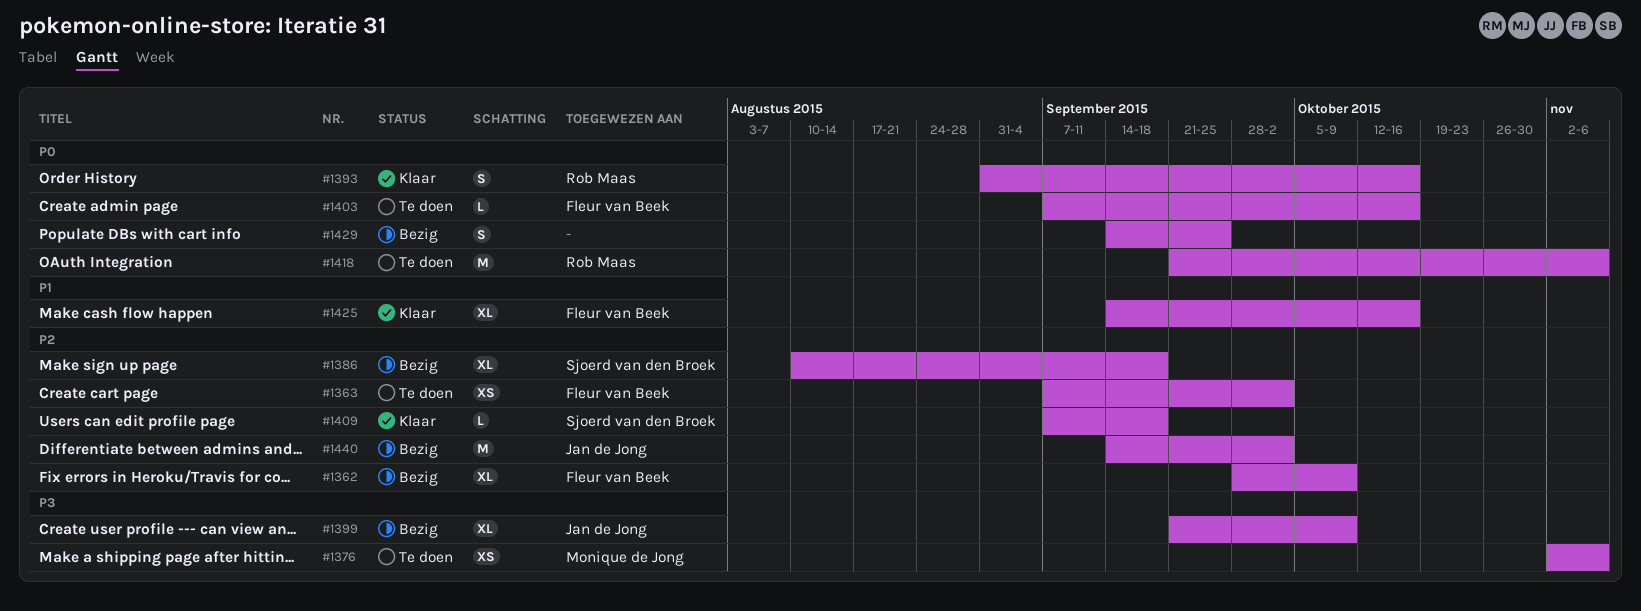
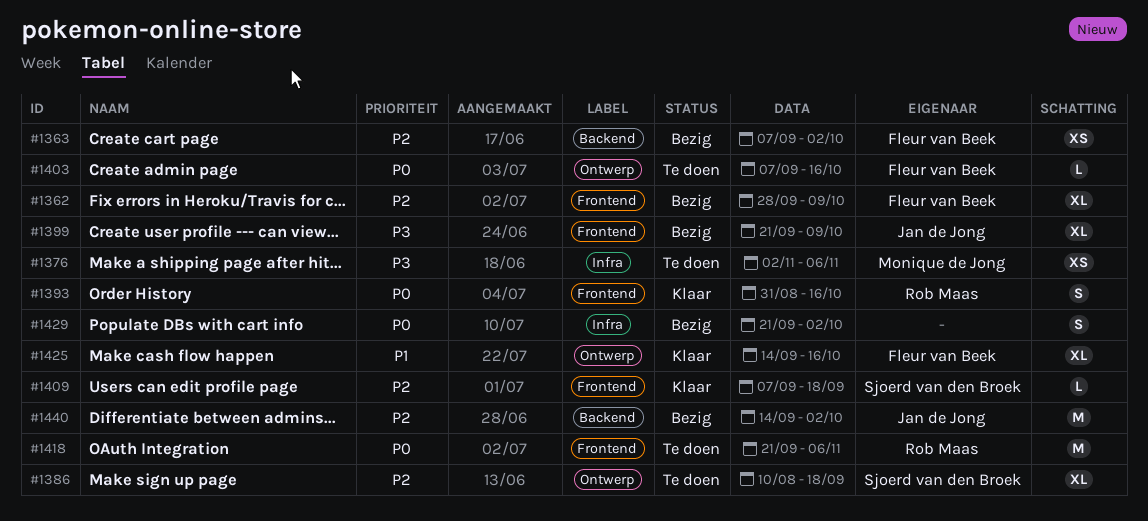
#1363, status: Te doen -> Bezig
#1386, status: Bezig -> Te doen
#1429, start: Sep 14 -> Sep 21
#1429, due: Sep 25 -> Oct 2

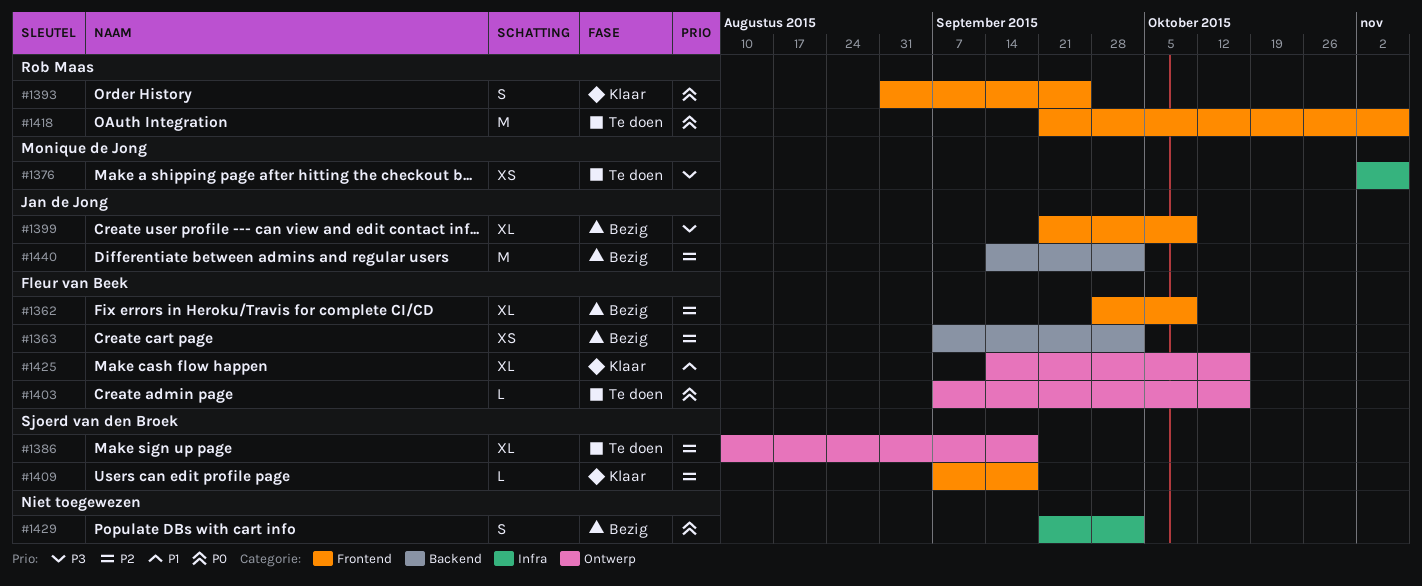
#1393, due: Oct 16 -> Sep 25

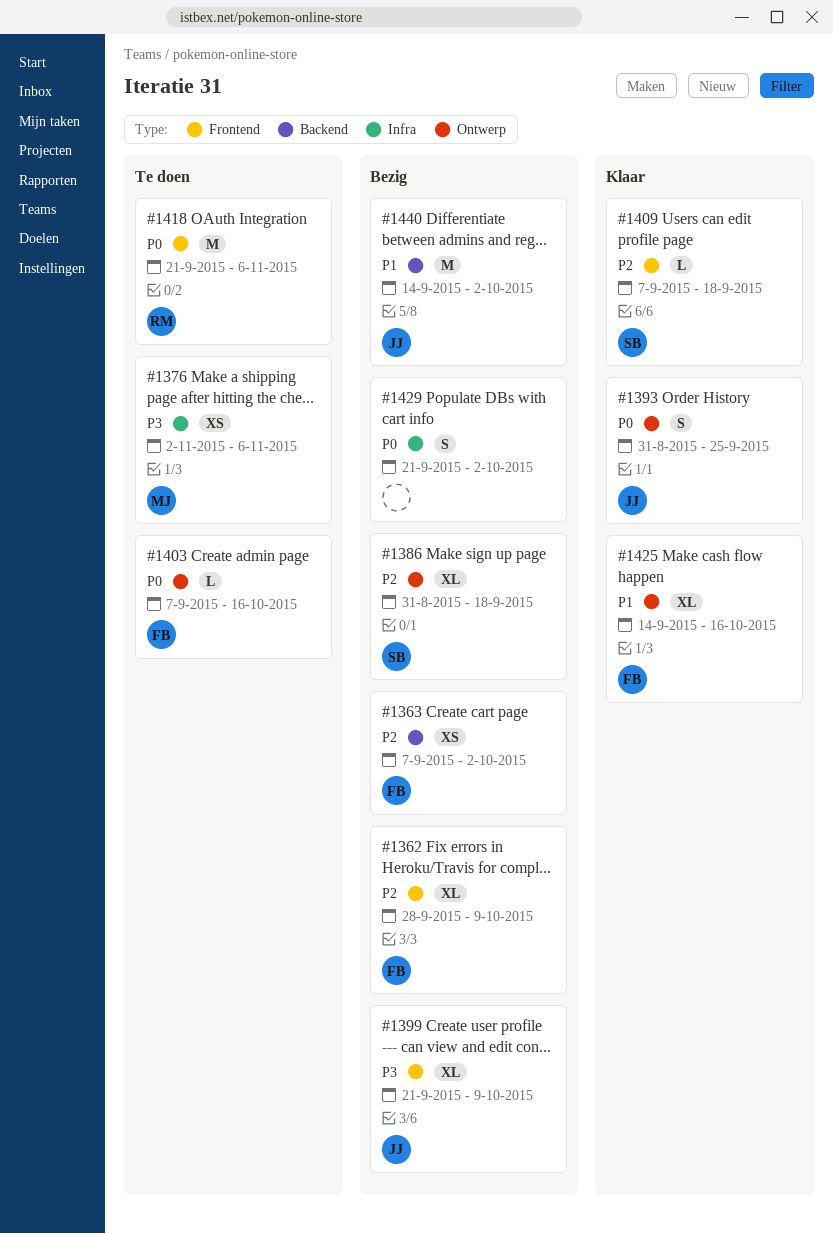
#1386, status: Te doen -> Bezig
#1386, start: Aug 10 -> Aug 31
#1393, owner: Rob Maas -> Jan de Jong
#1393, label: Frontend -> Ontwerp
#1440, priority: P2 -> P1

